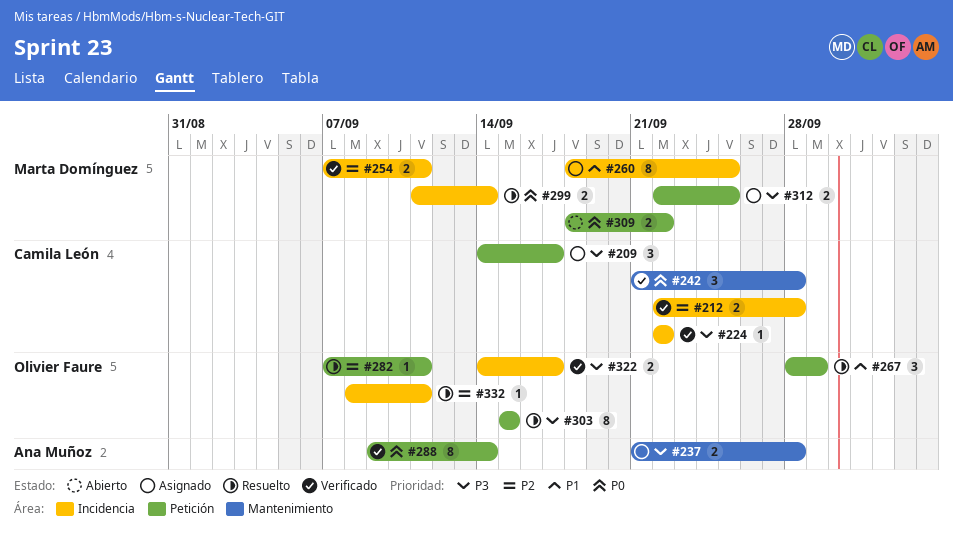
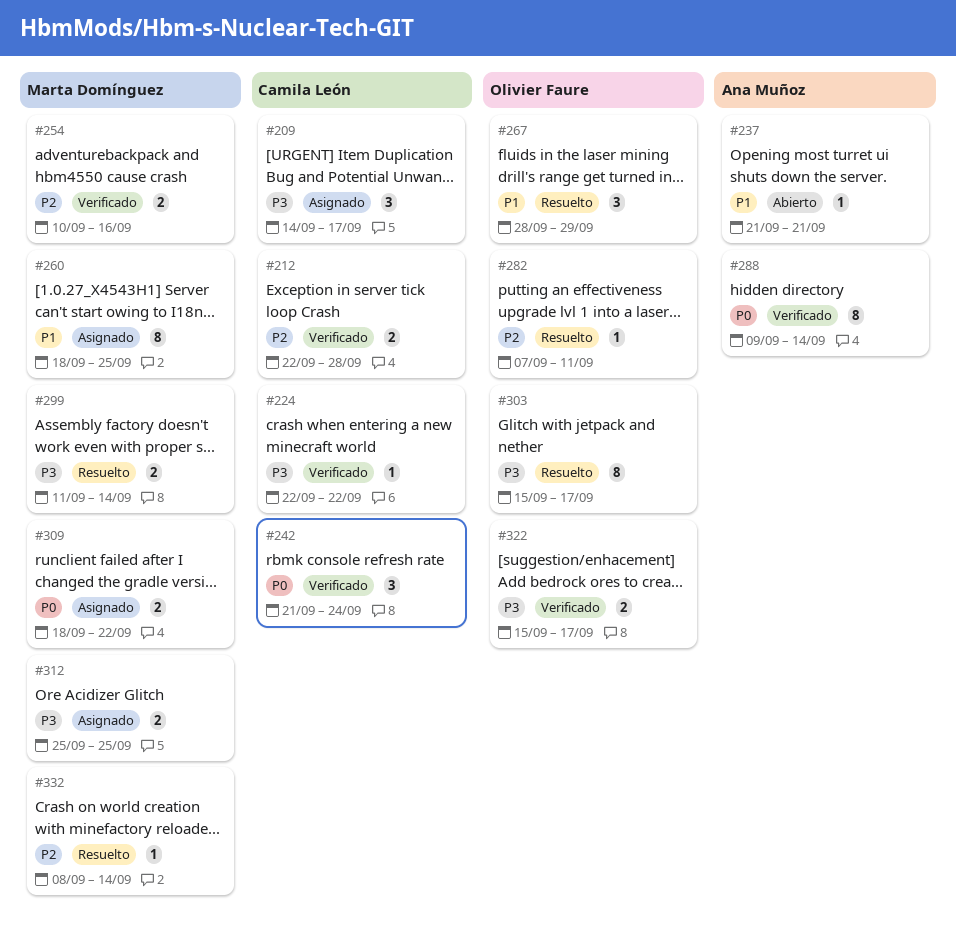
#237, status: Asignado -> Abierto
#237, priority: P3 -> P1
#237, estimate: 2 -> 1
#237, due: Sep 28 -> Sep 21
#242, due: Sep 28 -> Sep 24
#254, start: Sep 7 -> Sep 10
#254, due: Sep 11 -> Sep 16
#299, priority: P0 -> P3
#303, due: Sep 15 -> Sep 17
#309, status: Abierto -> Asignado
#312, start: Sep 22 -> Sep 25
#322, start: Sep 14 -> Sep 15
#332, owner: Olivier Faure -> Marta Domínguez
#332, due: Sep 11 -> Sep 14

